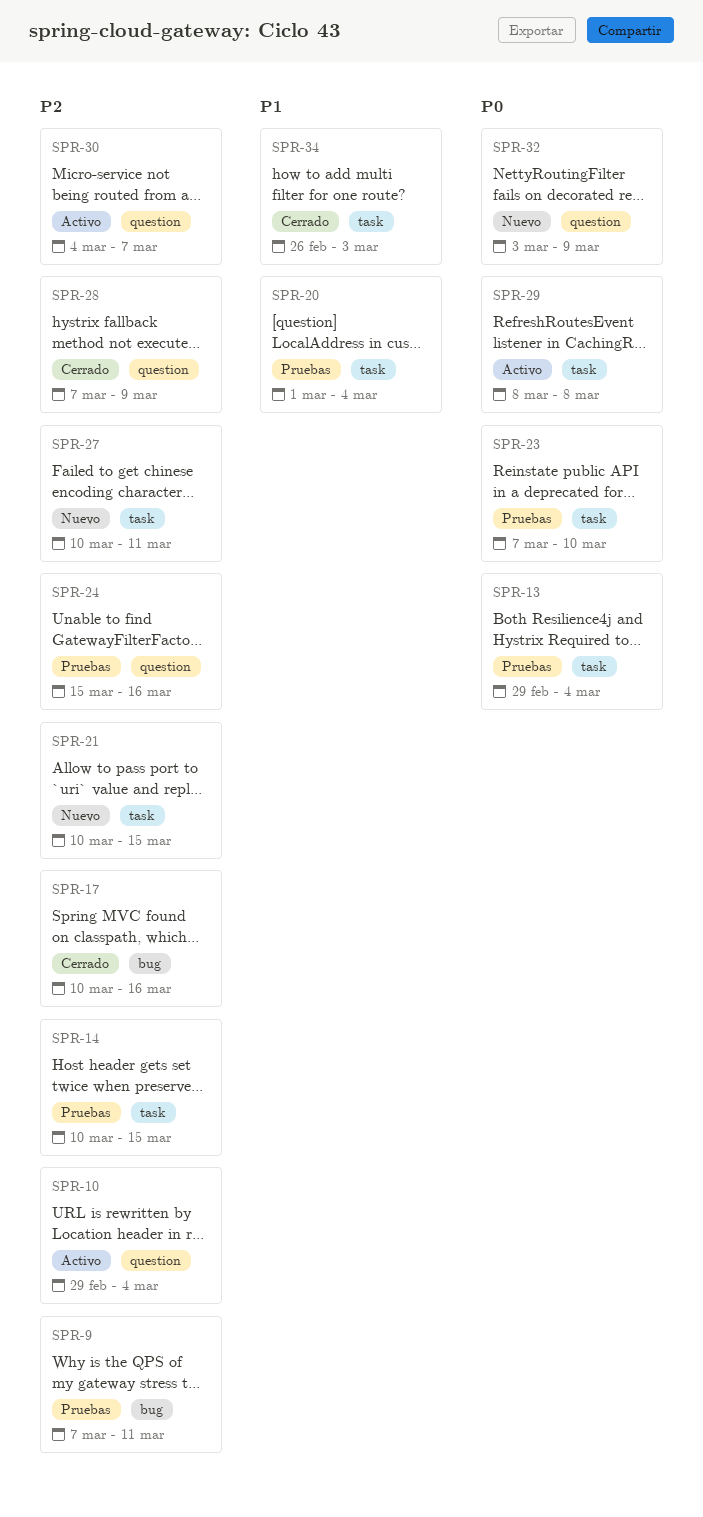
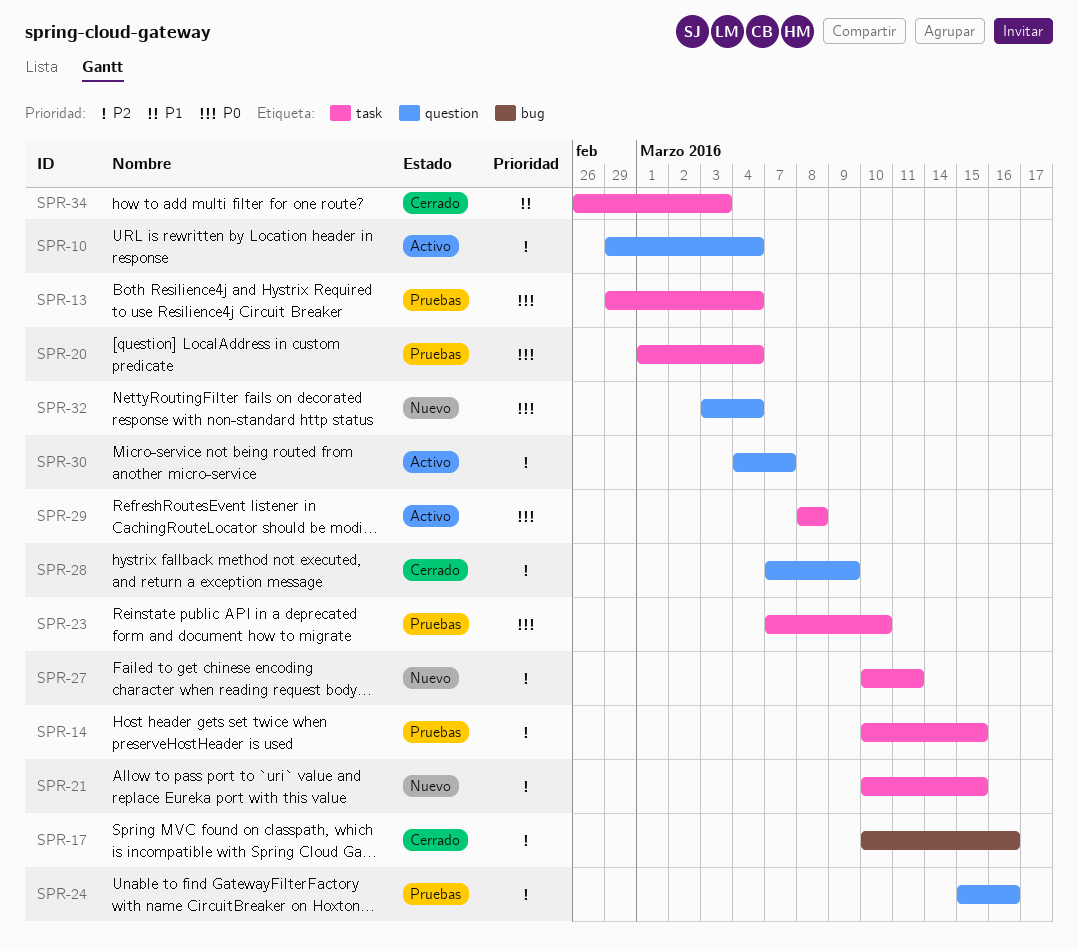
SPR-9: present -> none
SPR-20, priority: P1 -> P0
SPR-32, due: Mar 9 -> Mar 4

